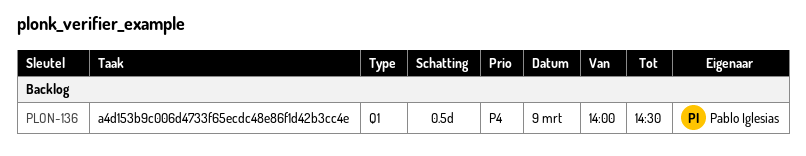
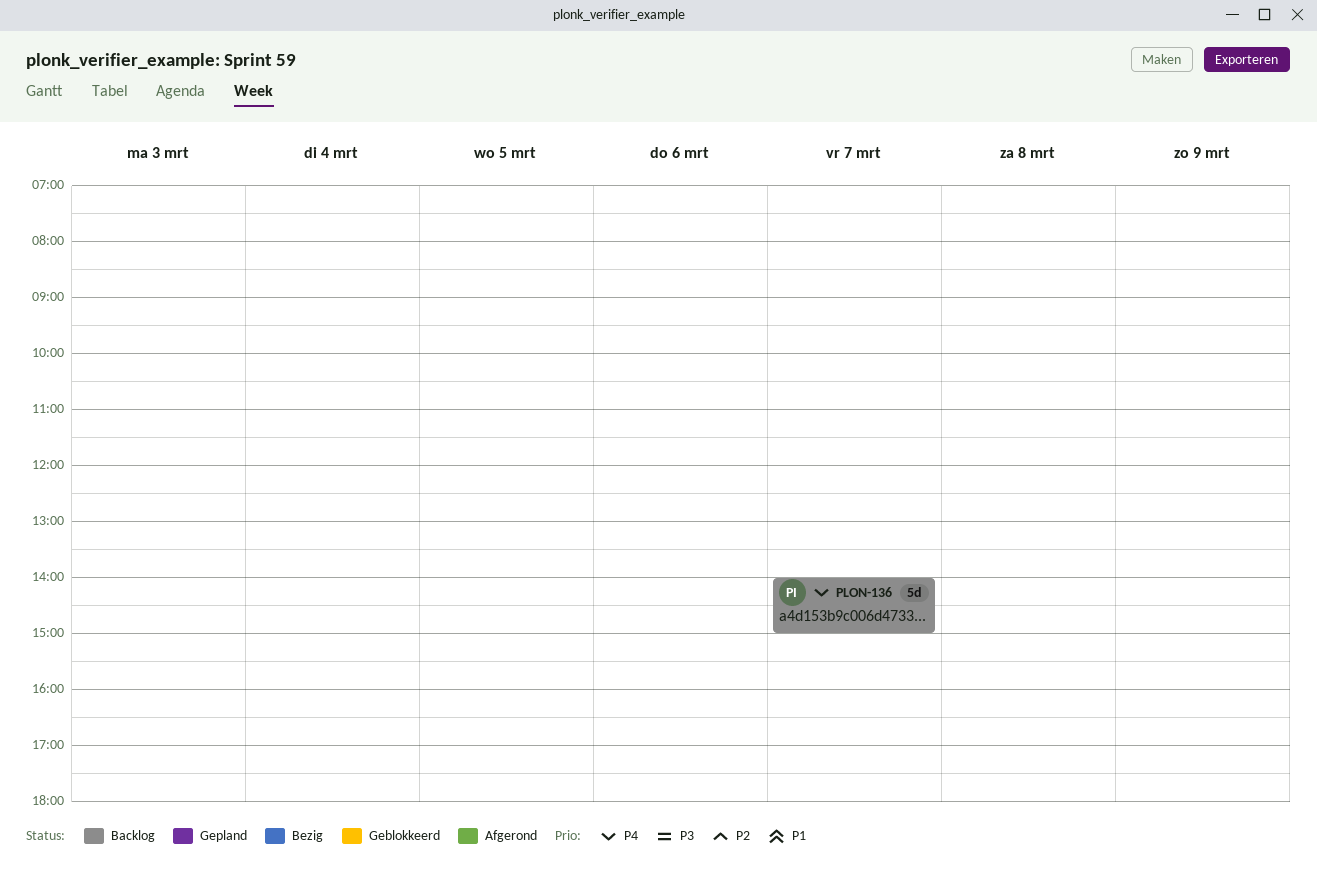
PLON-136, estimate: 0.5d -> 5d
PLON-136, day: Mar 9 -> Mar 7
PLON-136, ends: 14:30 -> 15:00

